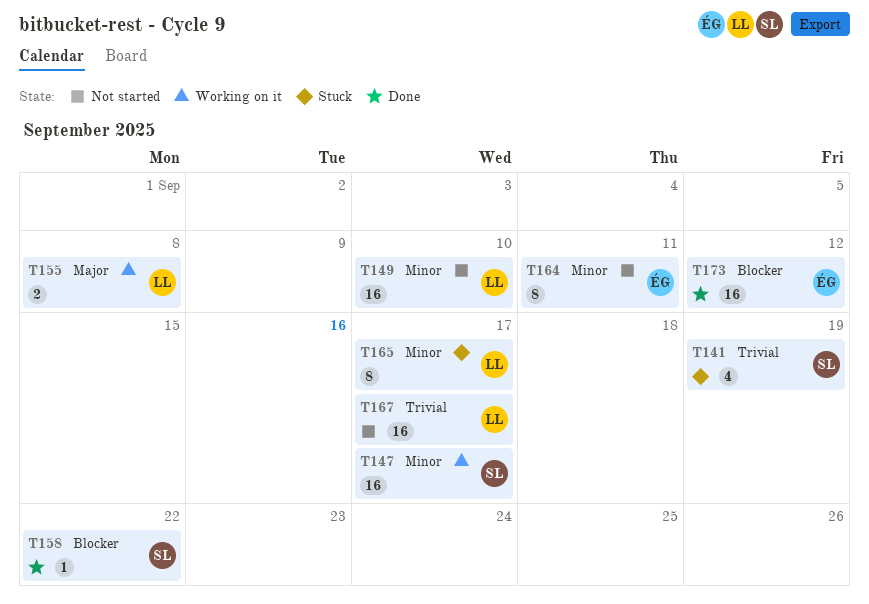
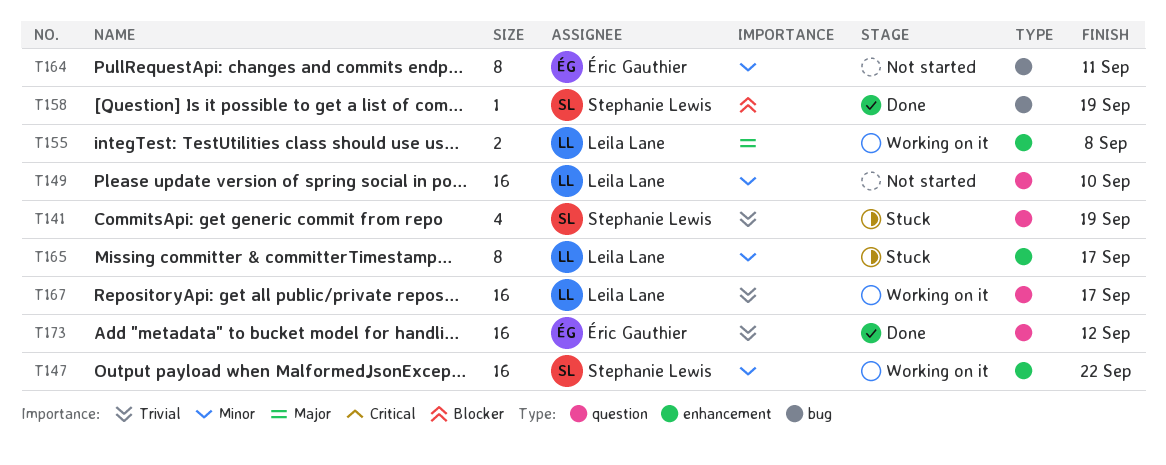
T147, due: Sep 17 -> Sep 22
T158, due: Sep 22 -> Sep 19
T167, status: Not started -> Working on it
T173, priority: Blocker -> Trivial

